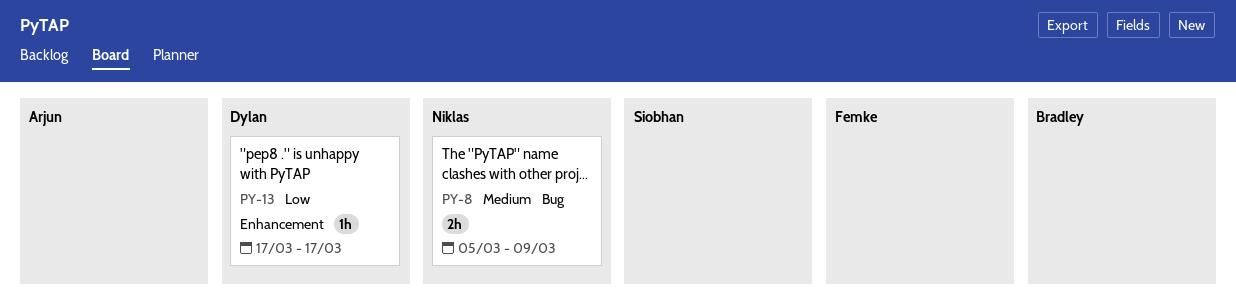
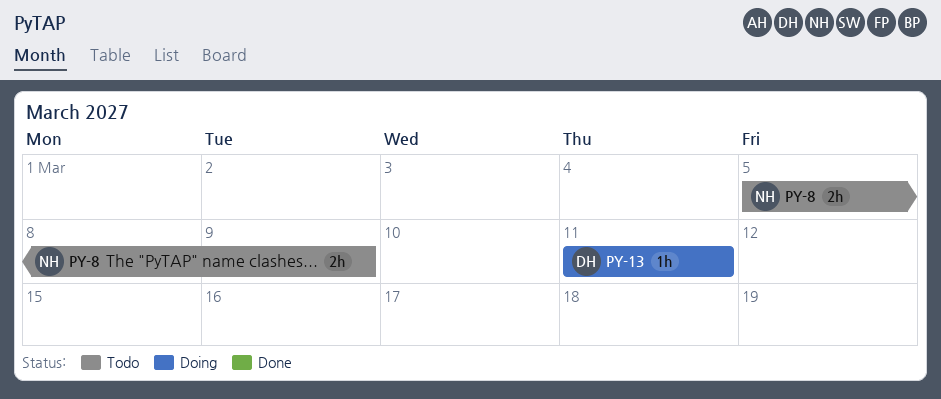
PY-13, start: Mar 17 -> Mar 11
PY-13, due: Mar 17 -> Mar 11

